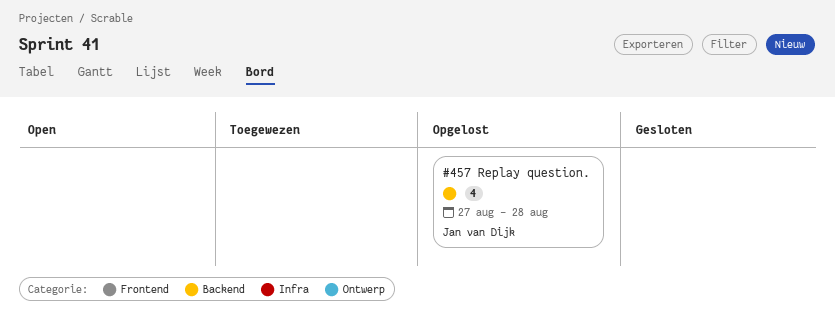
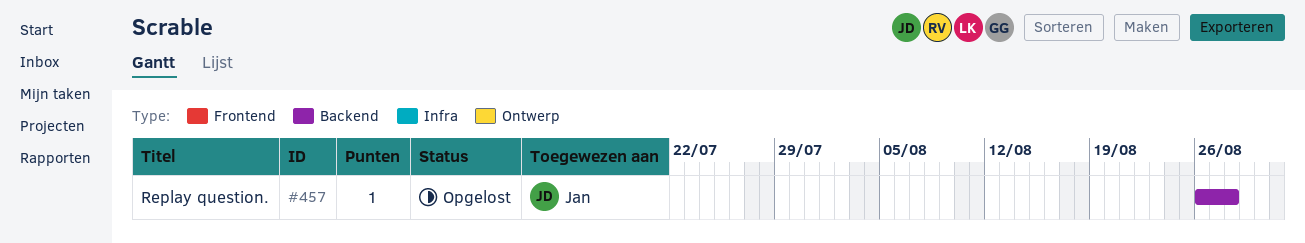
#457, estimate: 4 -> 1
#457, start: Aug 27 -> Aug 26

